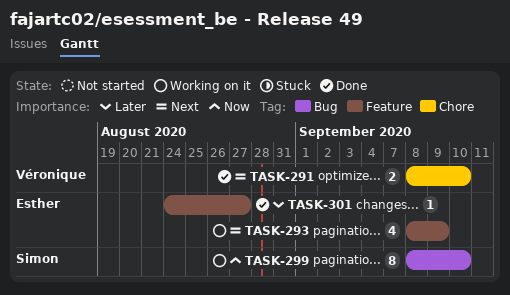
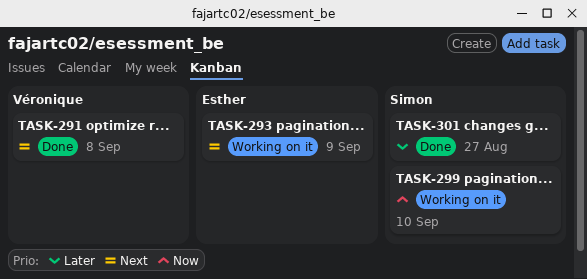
TASK-291, due: Sep 10 -> Sep 8
TASK-301, owner: Esther -> Simon

